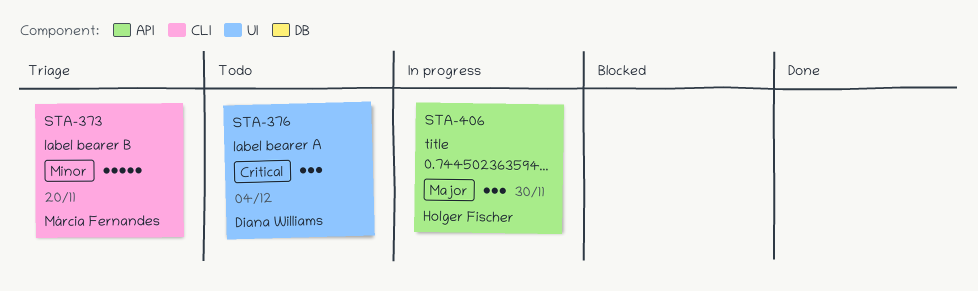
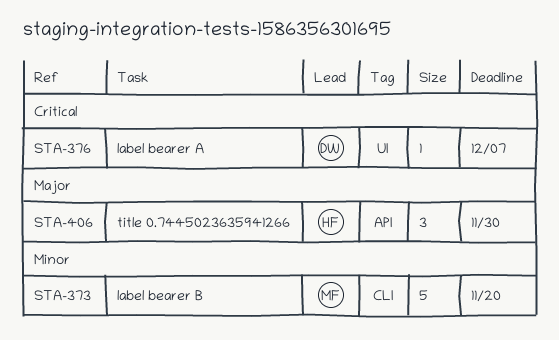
STA-376, estimate: 3 -> 1
STA-376, due: Dec 4 -> Dec 7

